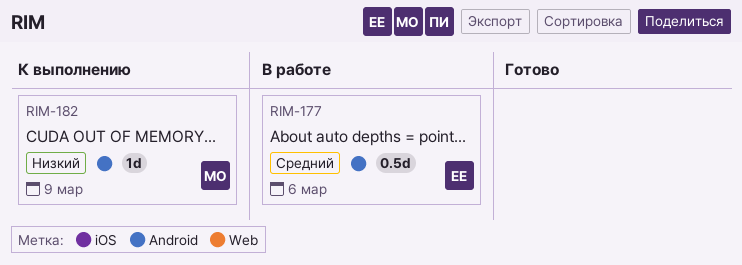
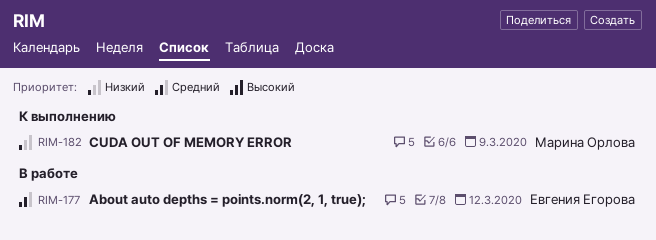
RIM-177, due: Mar 6 -> Mar 12

